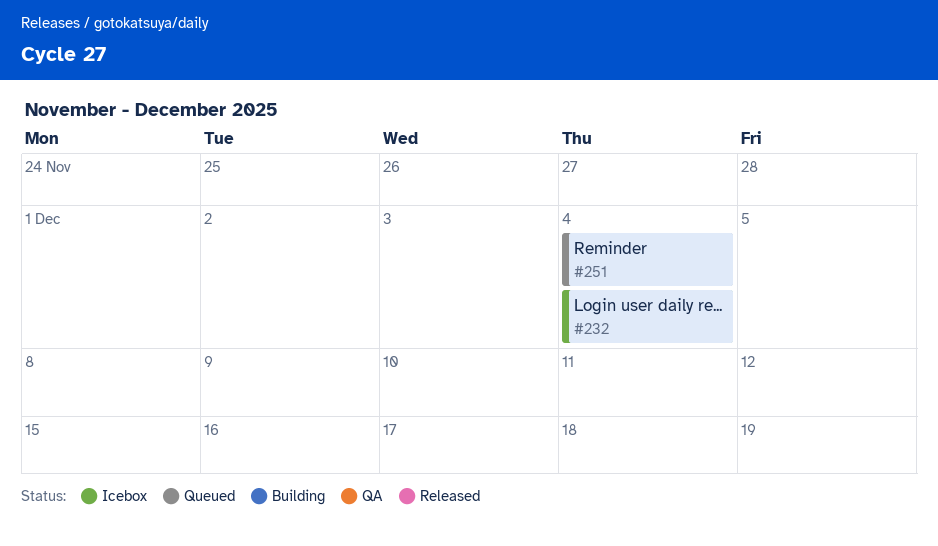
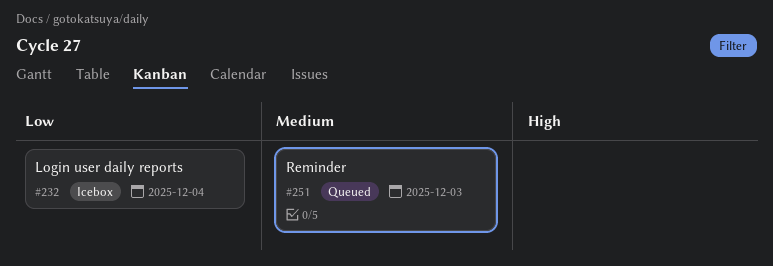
#251, due: Dec 4 -> Dec 3

